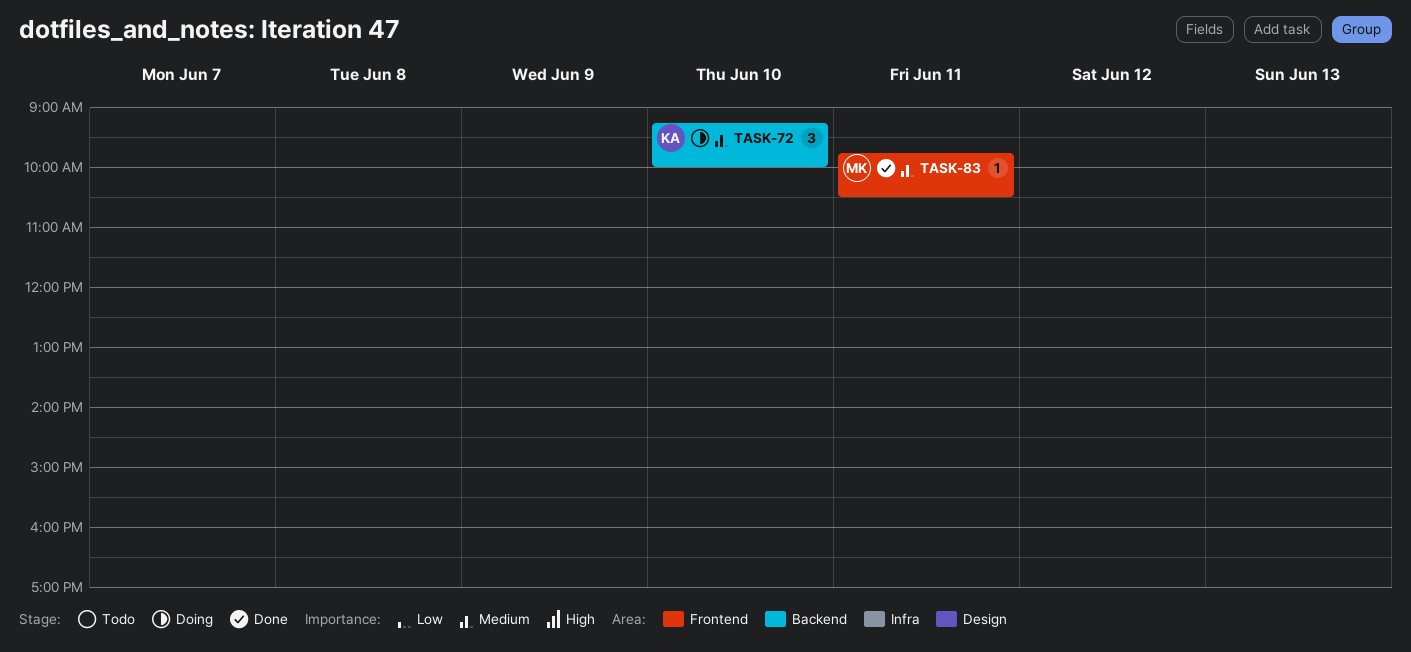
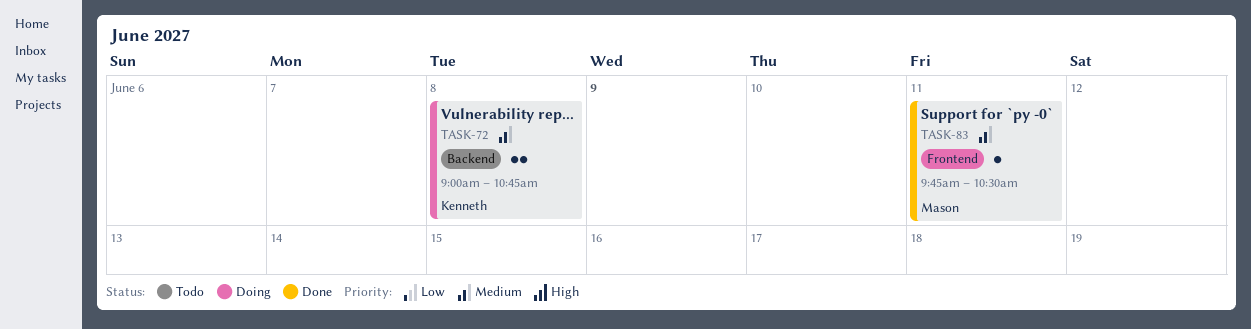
TASK-72, estimate: 3 -> 2
TASK-72, day: Jun 10 -> Jun 8
TASK-72, begins: 09:15 -> 09:00
TASK-72, ends: 10:00 -> 10:45

